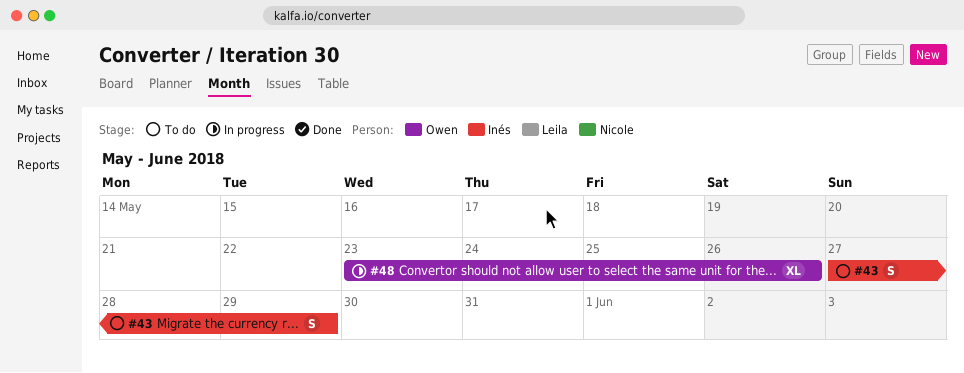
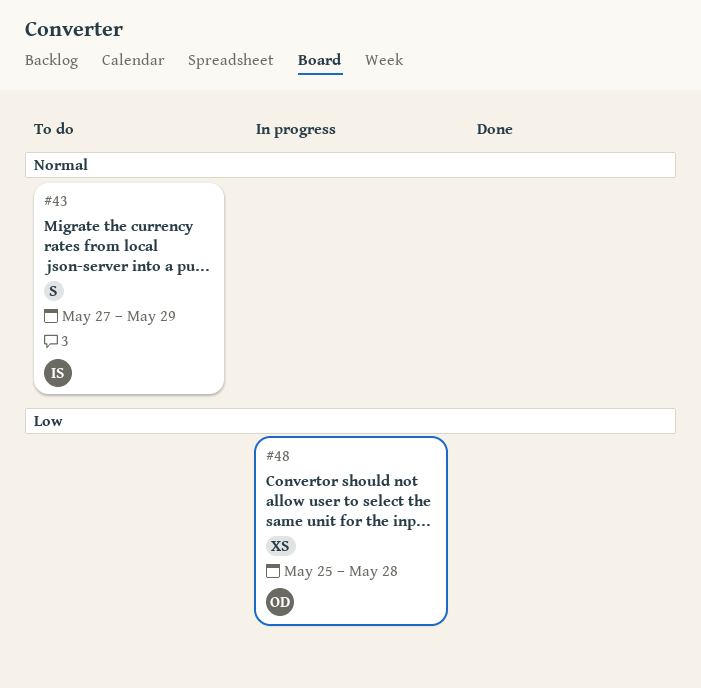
#48, estimate: XL -> XS
#48, start: May 23 -> May 25
#48, due: May 26 -> May 28

